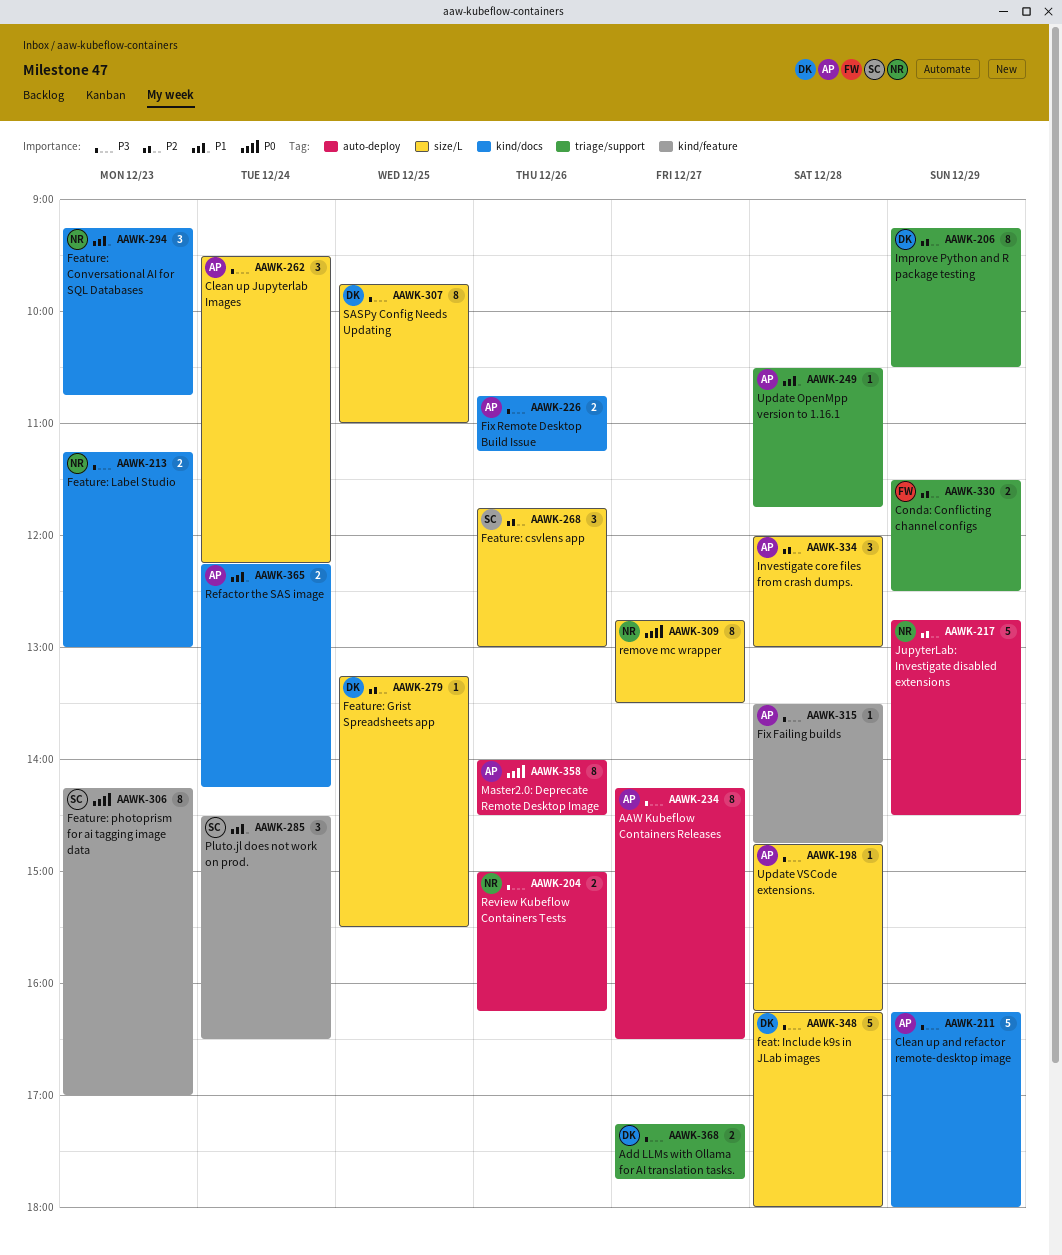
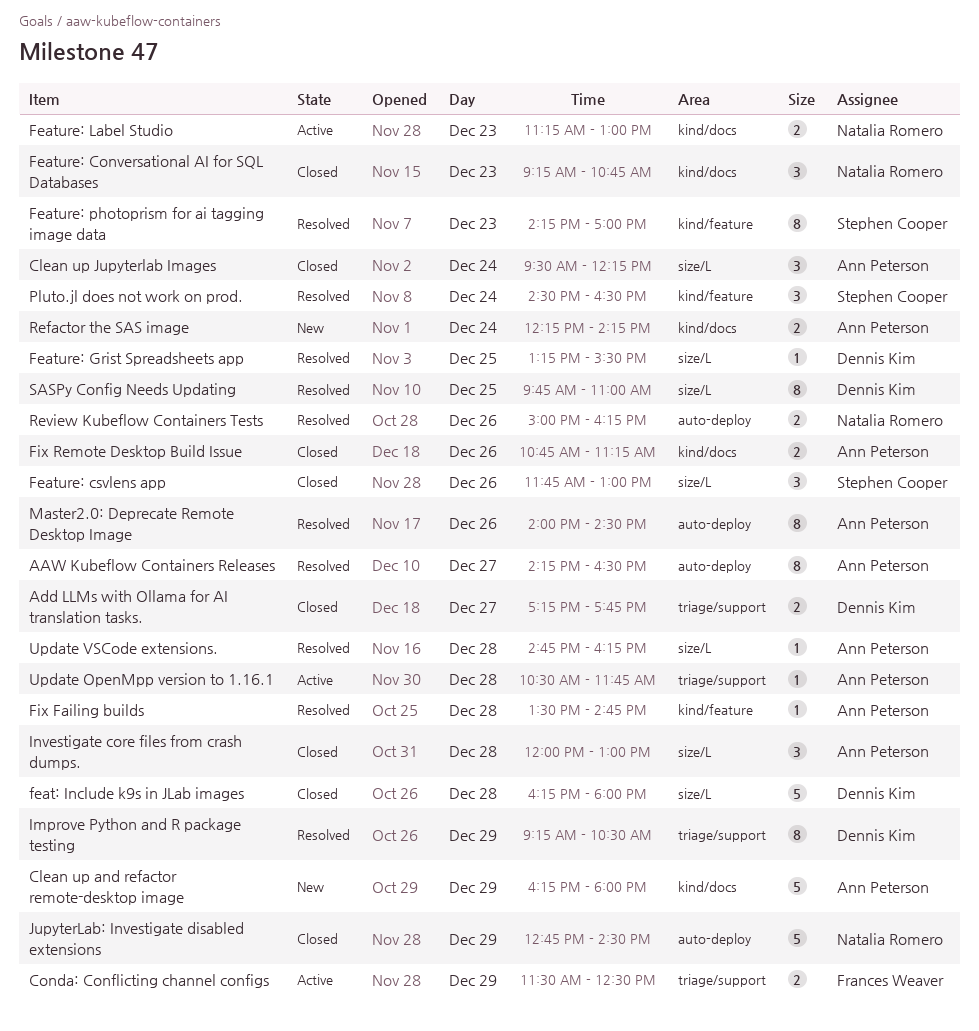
remove mc wrapper: present -> none

